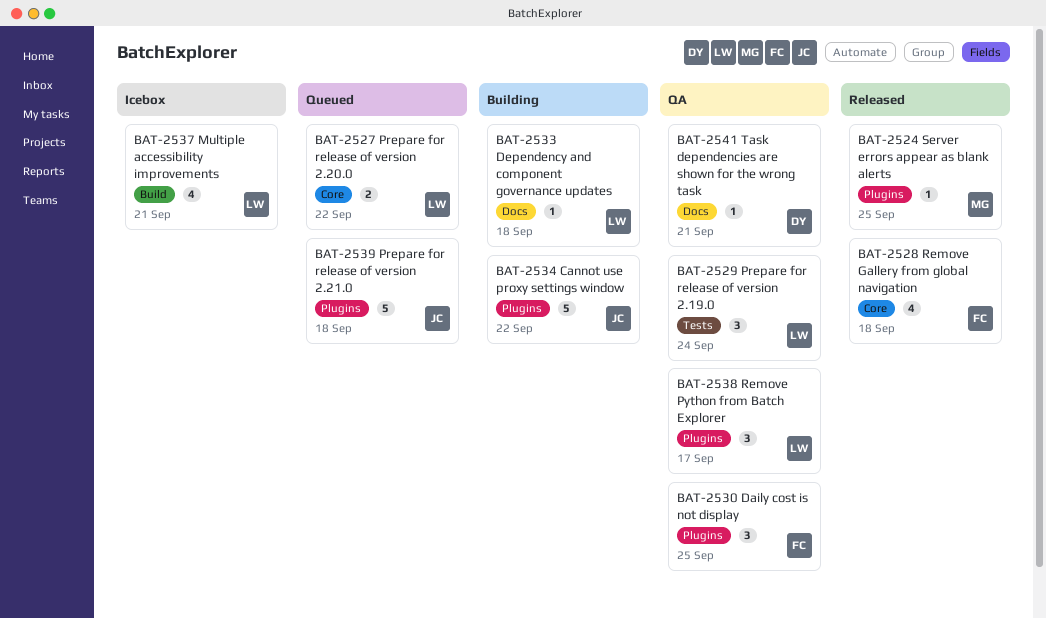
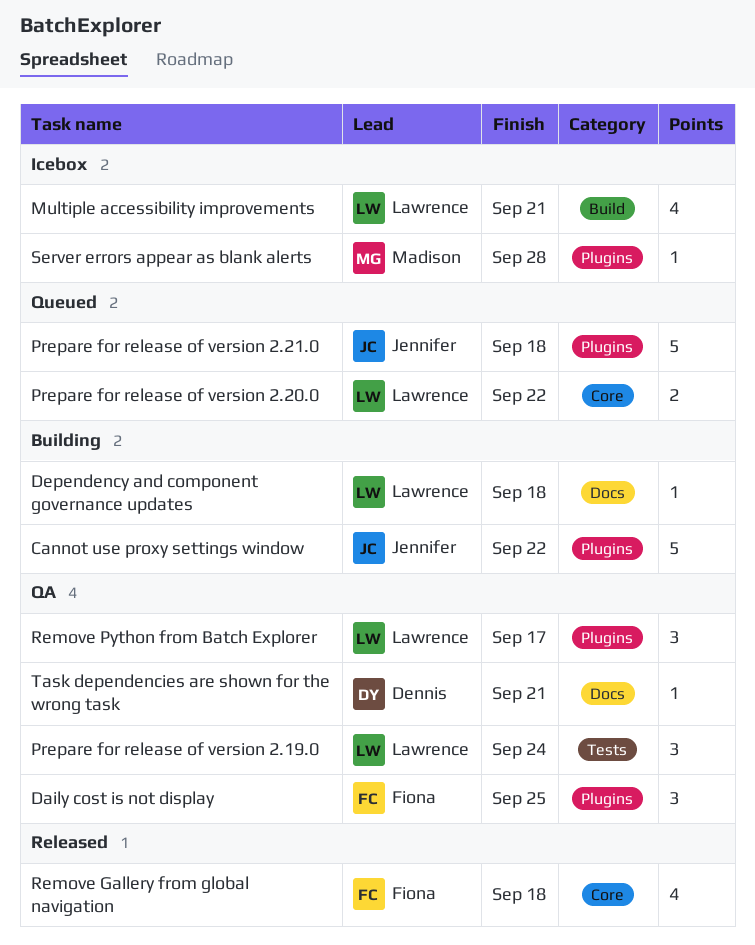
Server errors appear as blank alerts, status: Released -> Icebox
Server errors appear as blank alerts, due: Sep 25 -> Sep 28

